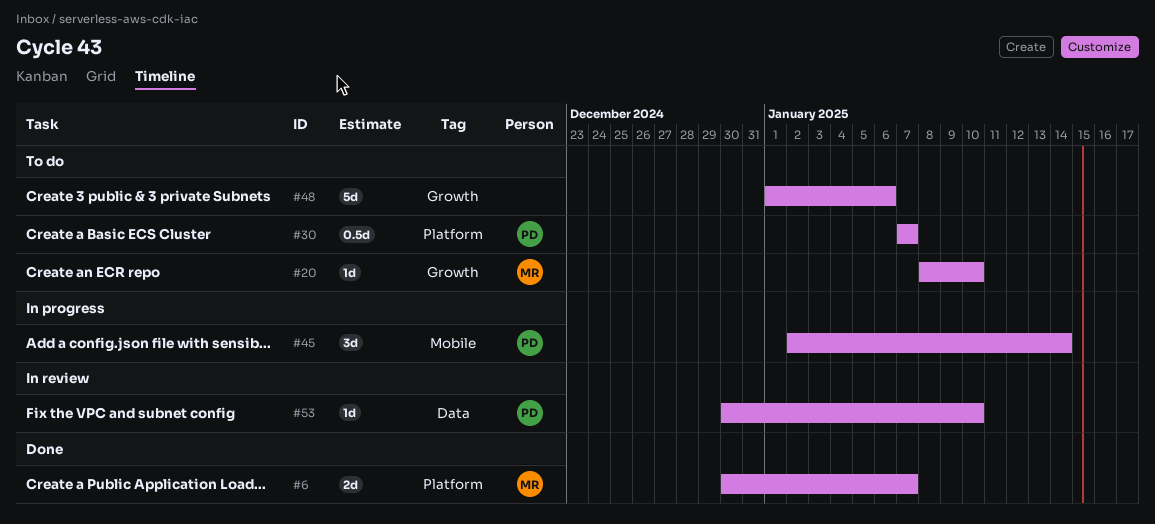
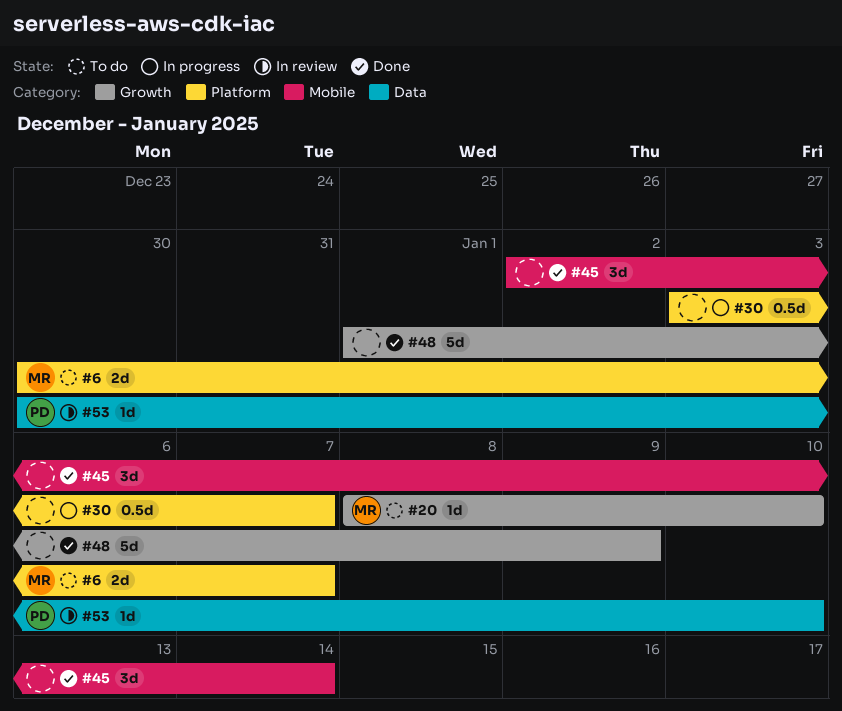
#6, status: Done -> To do
#30, status: To do -> In progress
#30, owner: PD -> none
#30, start: Jan 7 -> Jan 3
#45, status: In progress -> Done
#45, owner: PD -> none
#48, status: To do -> Done
#48, due: Jan 6 -> Jan 9

